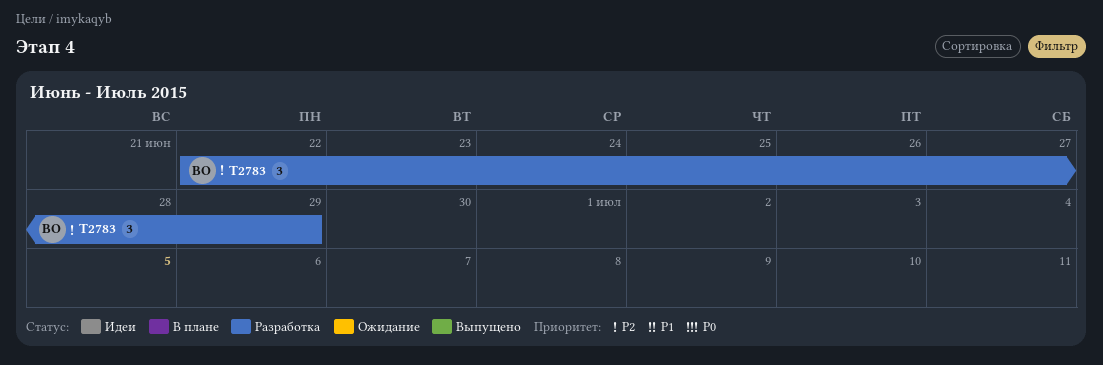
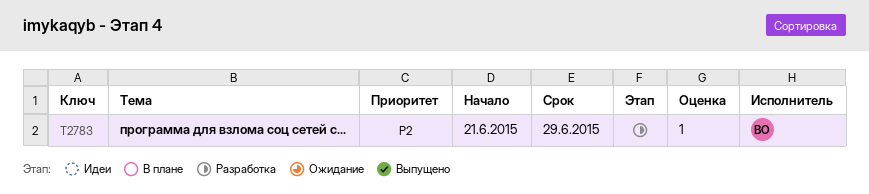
T2783, estimate: 3 -> 1
T2783, start: Jun 22 -> Jun 21

